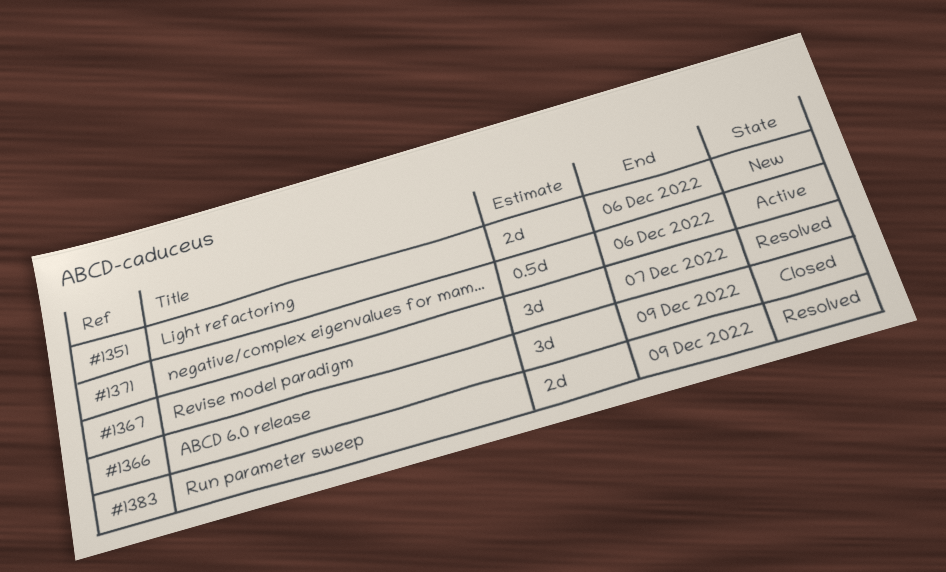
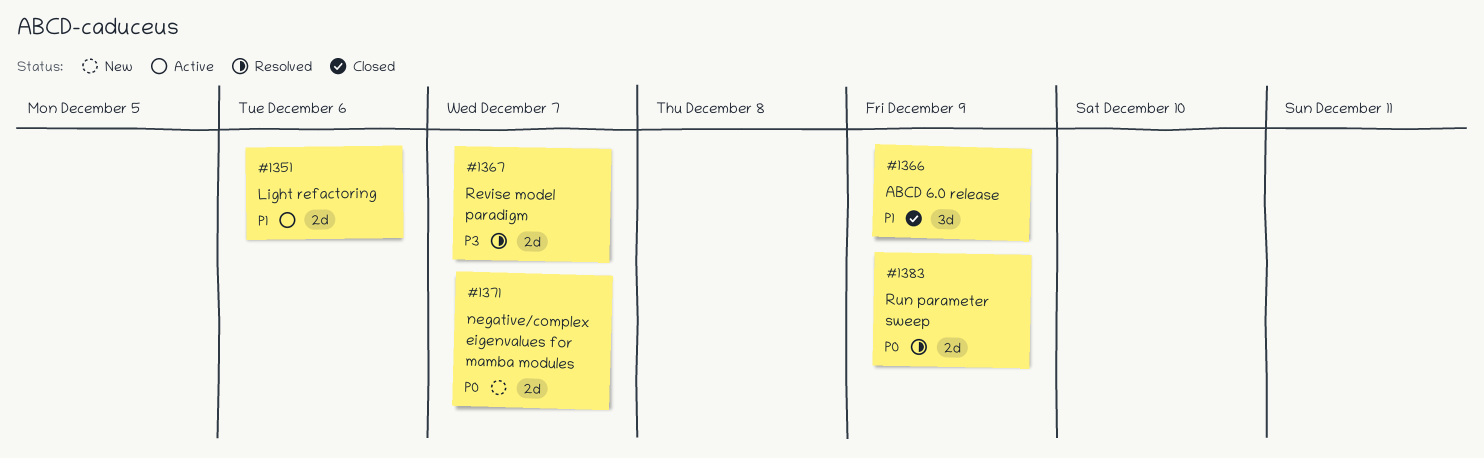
#1351, status: New -> Active
#1367, estimate: 3d -> 2d
#1371, status: Active -> New
#1371, estimate: 0.5d -> 2d
#1371, due: Dec 6 -> Dec 7

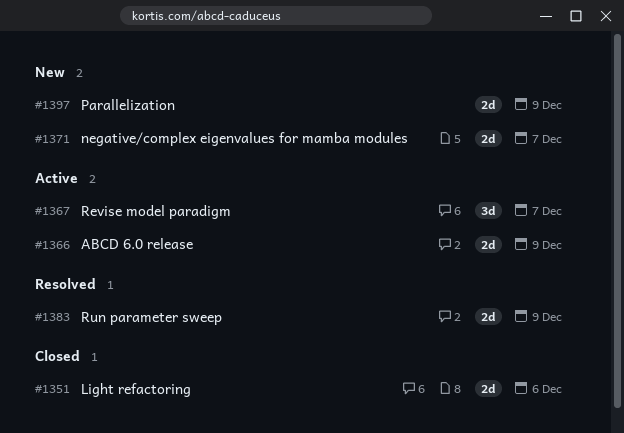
#1351, status: Active -> Closed
#1366, status: Closed -> Active
#1366, estimate: 3d -> 2d
#1367, status: Resolved -> Active
#1367, estimate: 2d -> 3d
#1397: none -> present

